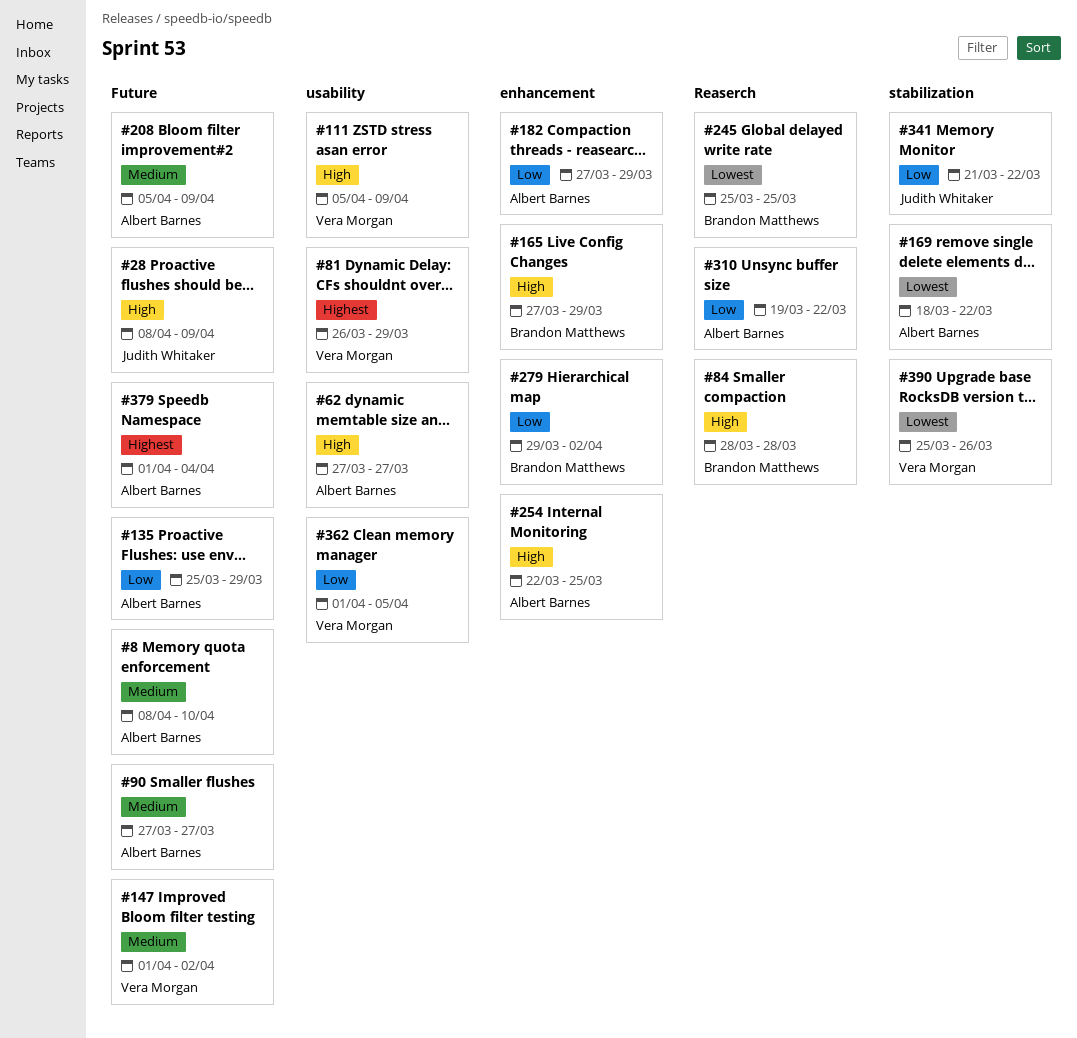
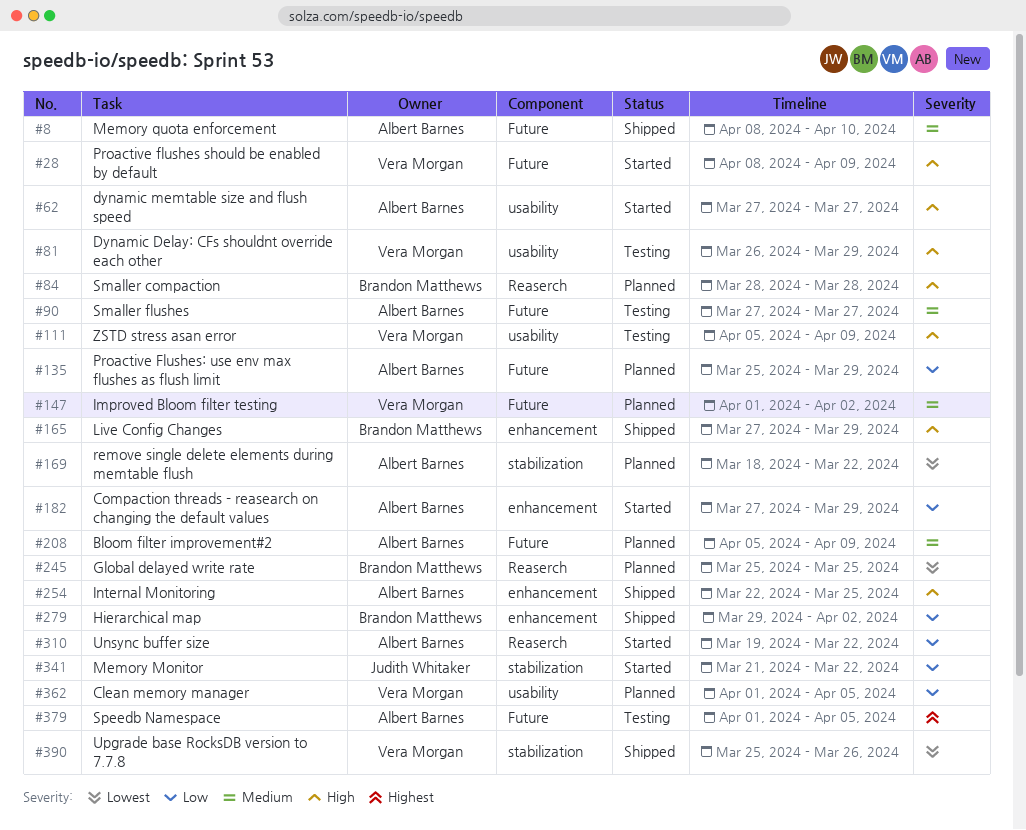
#28, owner: Judith Whitaker -> Vera Morgan
#81, priority: Highest -> High
#379, due: Apr 4 -> Apr 5

